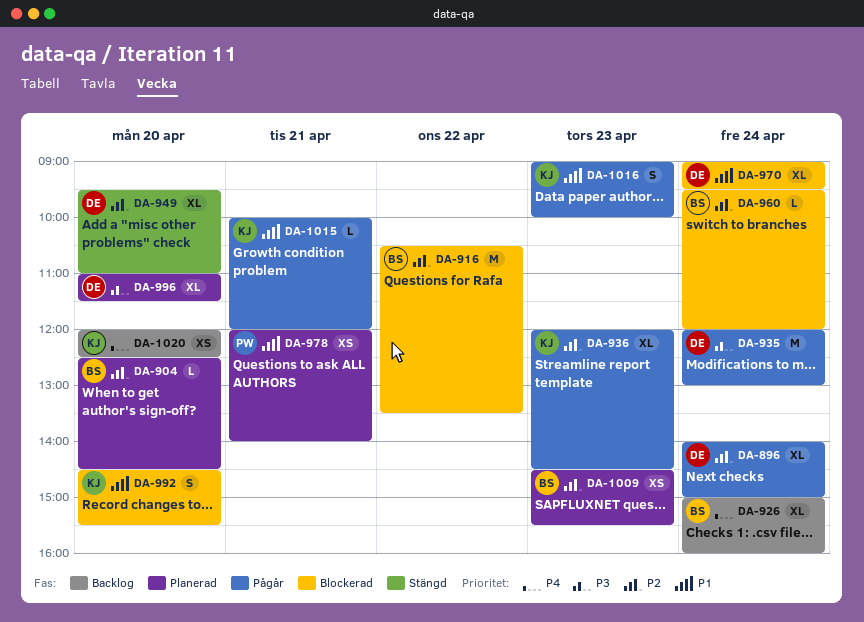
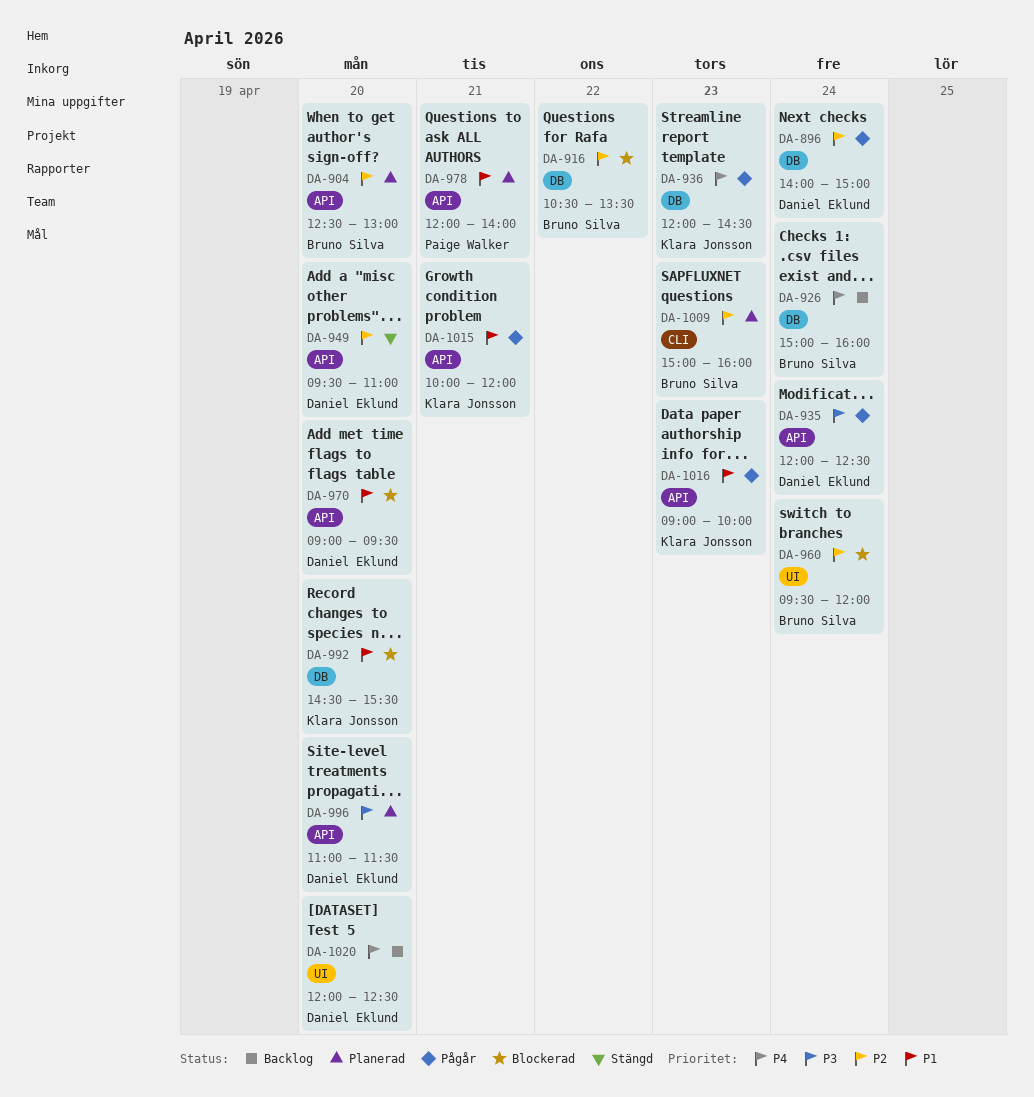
DA-904, ends: 14:30 -> 13:00
DA-935, ends: 13:00 -> 12:30
DA-936, priority: P2 -> P4
DA-970, day: Apr 24 -> Apr 20
DA-1009, begins: 14:30 -> 15:00
DA-1009, ends: 15:30 -> 16:00
DA-1020, owner: Klara Jonsson -> Daniel Eklund

